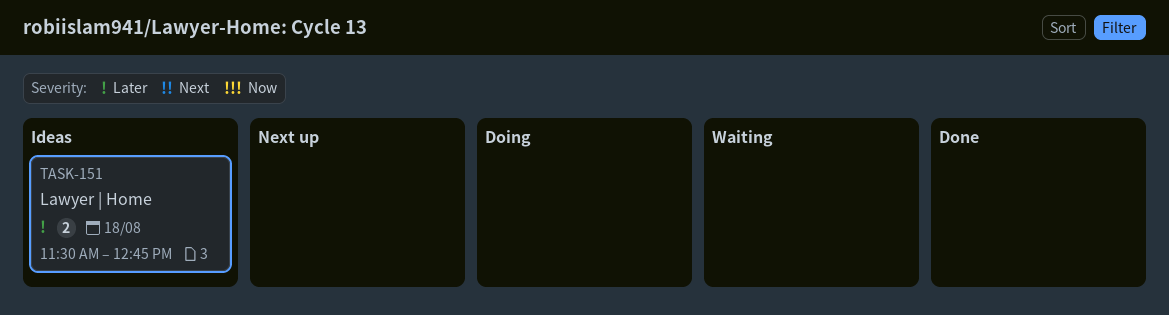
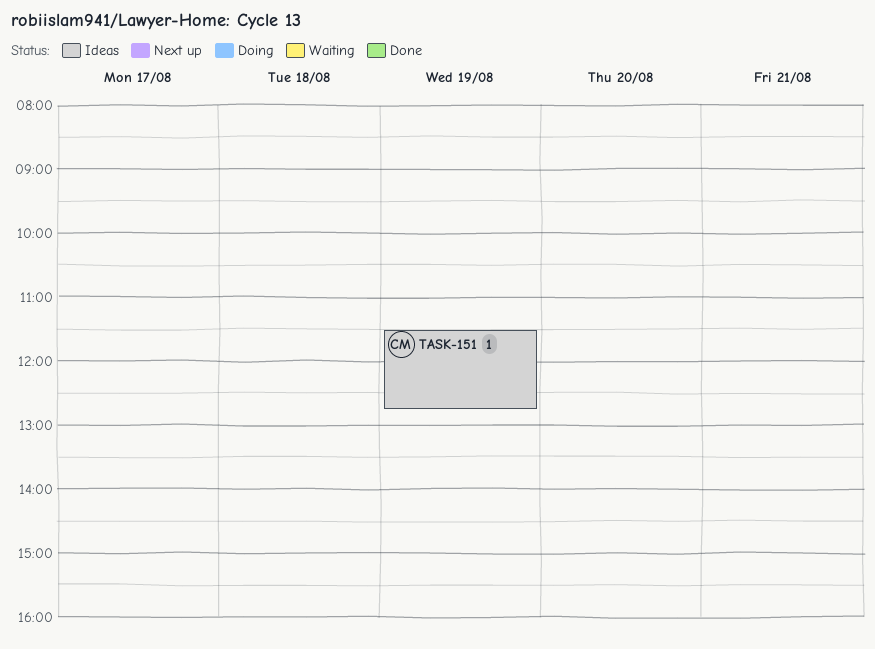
TASK-151, estimate: 2 -> 1
TASK-151, day: Aug 18 -> Aug 19

